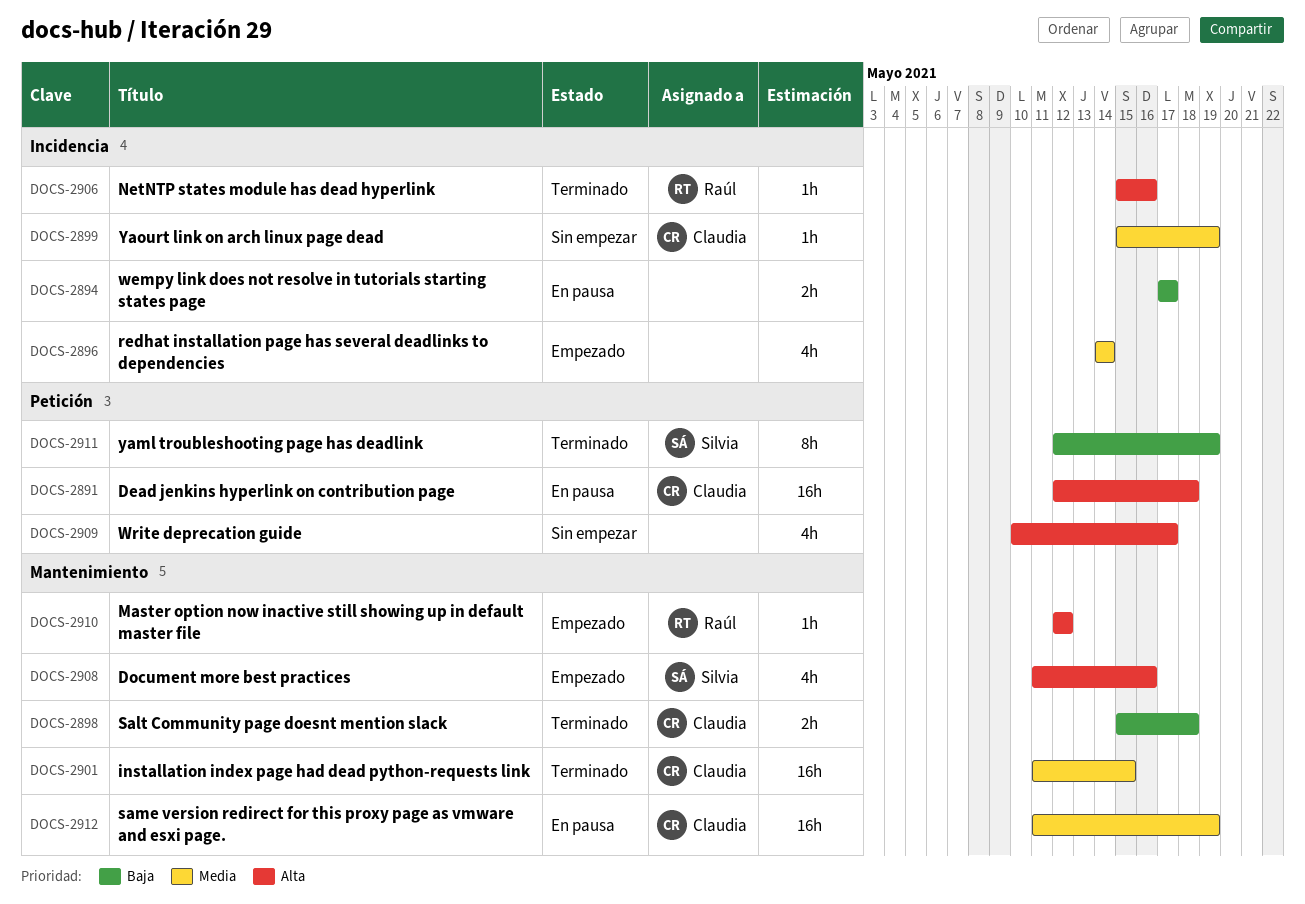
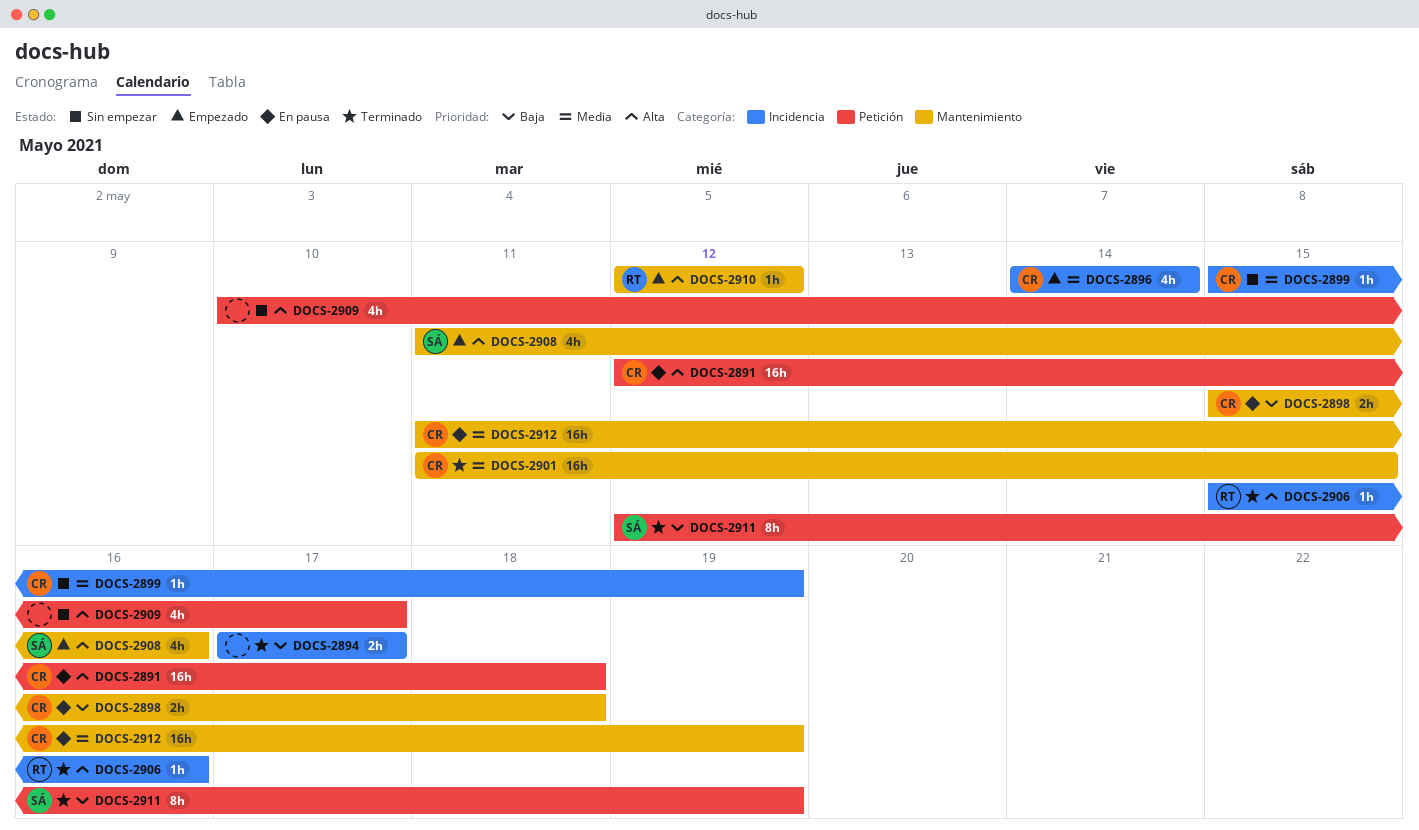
DOCS-2894, status: En pausa -> Terminado
DOCS-2896, owner: none -> Claudia
DOCS-2898, status: Terminado -> En pausa

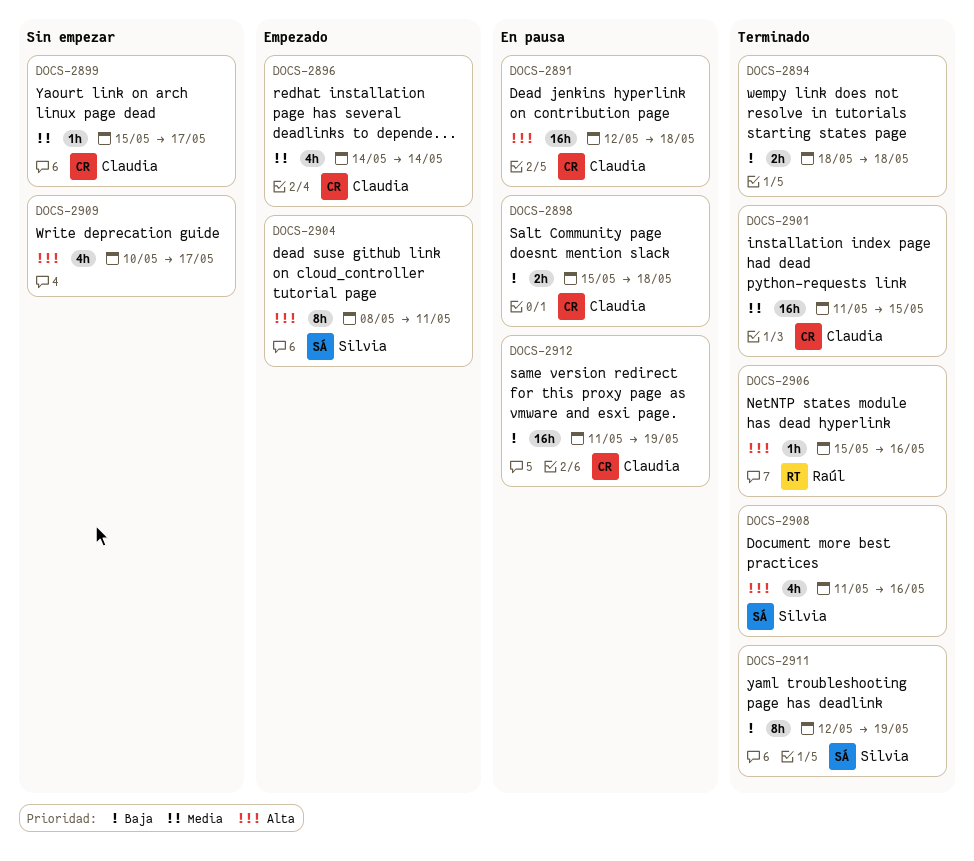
DOCS-2894, start: May 17 -> May 18
DOCS-2894, due: May 17 -> May 18
DOCS-2899, due: May 19 -> May 17
DOCS-2904: none -> present
DOCS-2908, status: Empezado -> Terminado
DOCS-2910: present -> none
DOCS-2912, priority: Media -> Baja

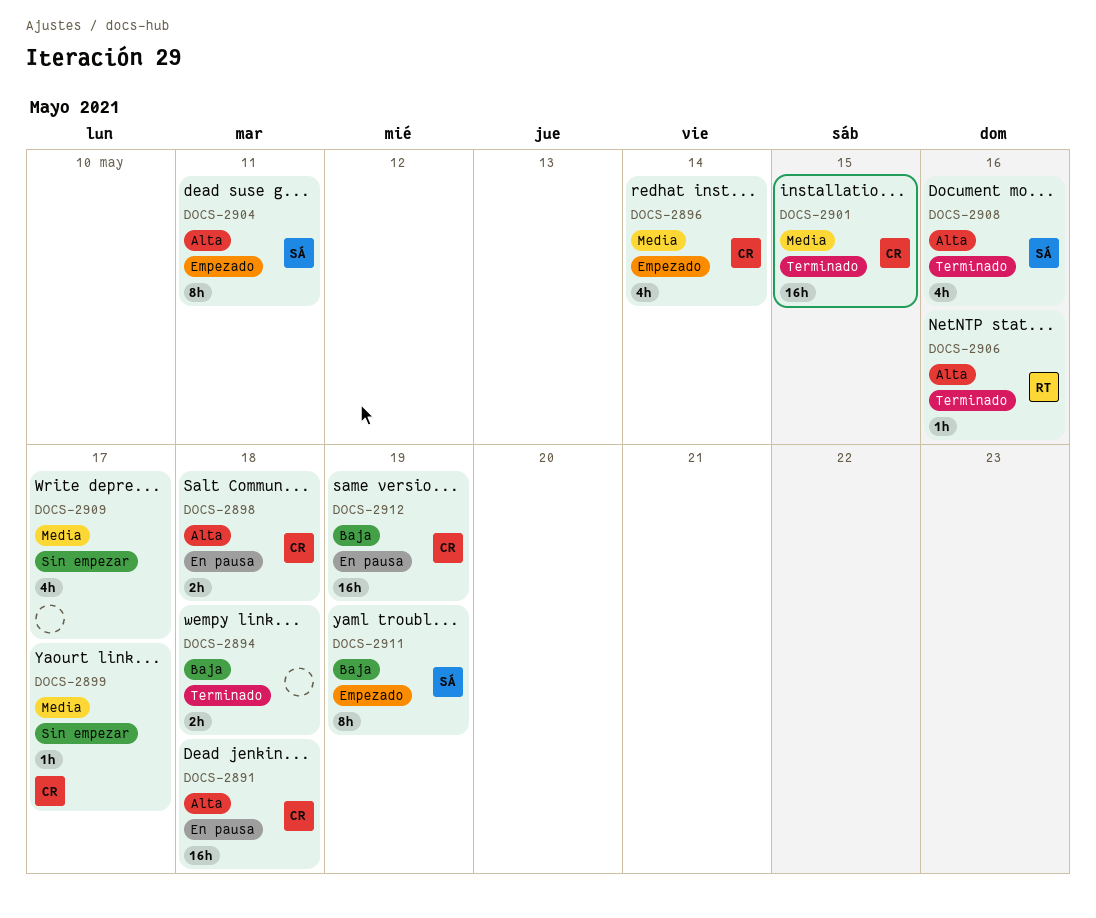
DOCS-2898, priority: Baja -> Alta
DOCS-2909, priority: Alta -> Media
DOCS-2911, status: Terminado -> Empezado

